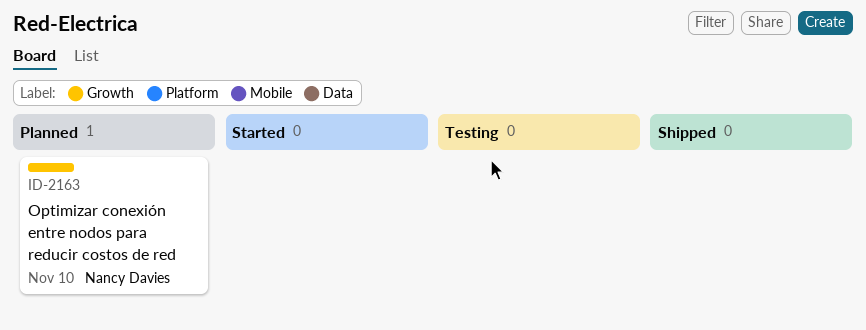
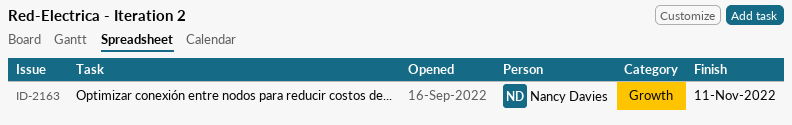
ID-2163, due: Nov 10 -> Nov 11

